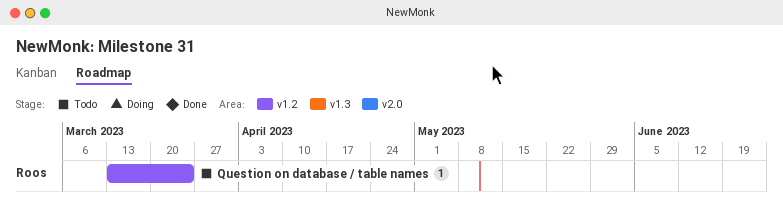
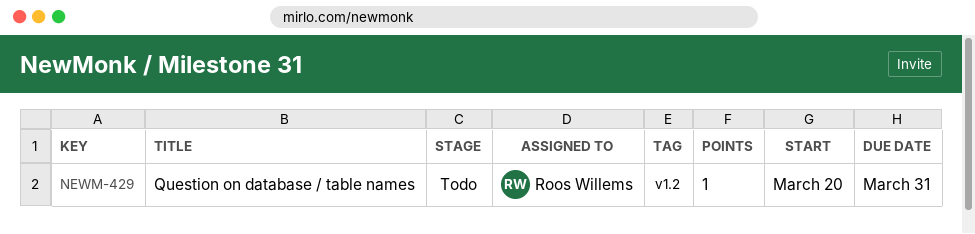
Question on database / table names, start: Mar 13 -> Mar 20
Question on database / table names, due: Mar 24 -> Mar 31

